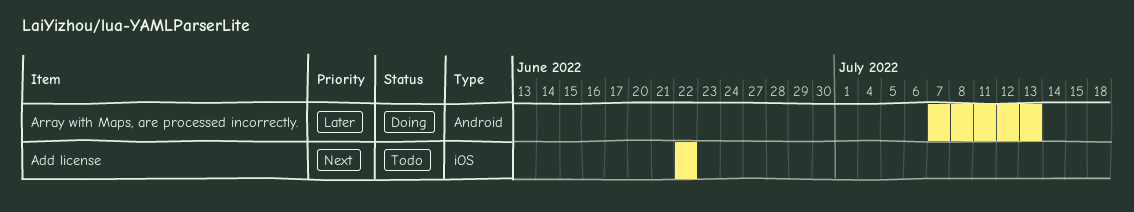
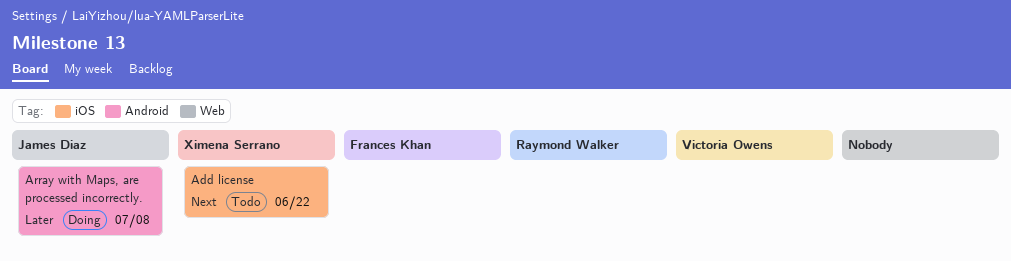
Array with Maps, are processed incorrectly., due: Jul 13 -> Jul 8

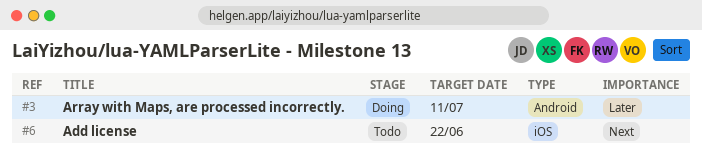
Array with Maps, are processed incorrectly., due: Jul 8 -> Jul 11

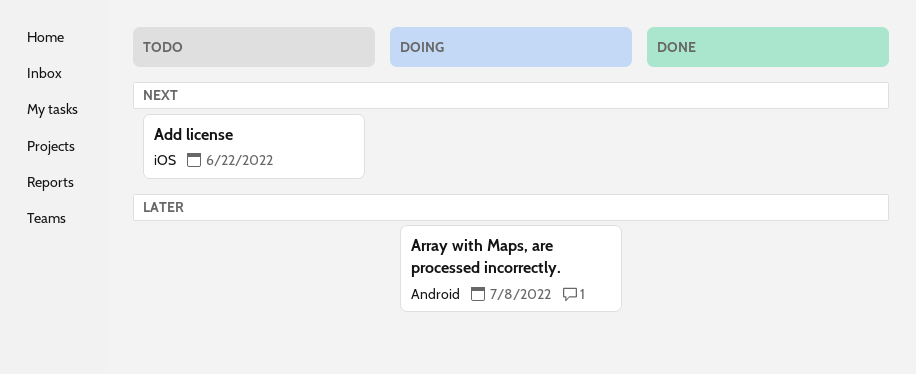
Array with Maps, are processed incorrectly., due: Jul 11 -> Jul 8

